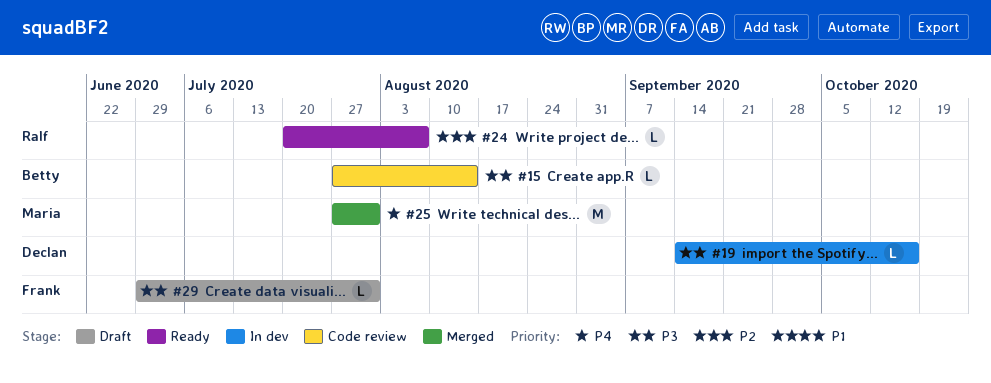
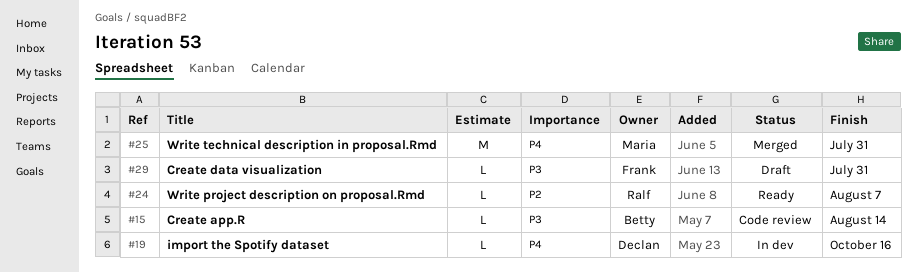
#19, priority: P3 -> P4

